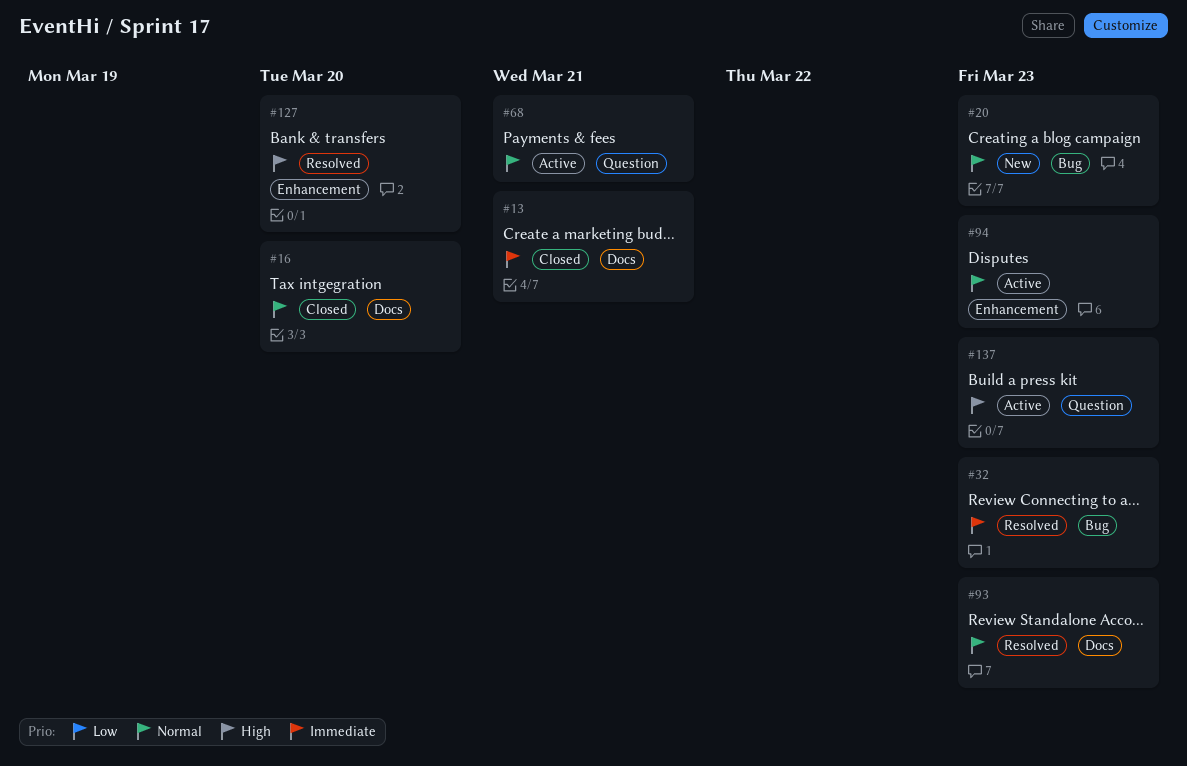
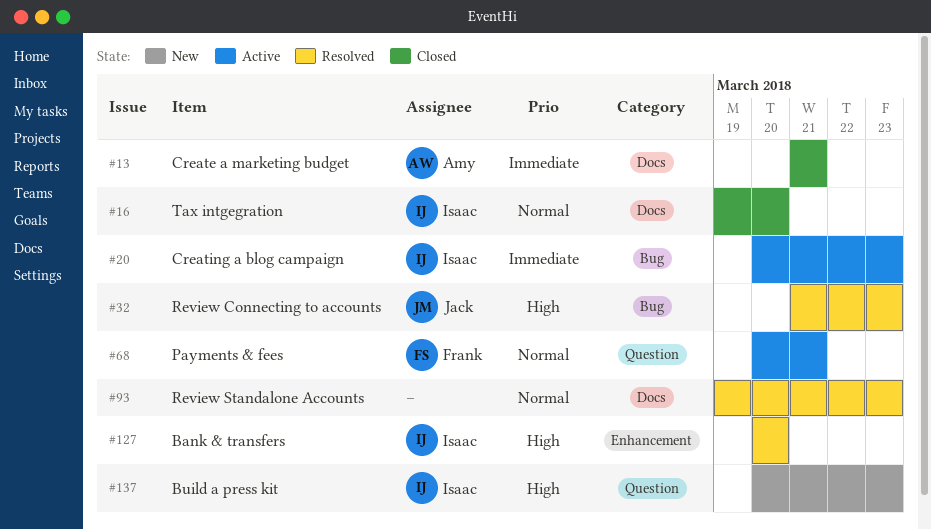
#20, status: New -> Active
#20, priority: Normal -> Immediate
#32, priority: Immediate -> High
#94: present -> none
#137, status: Active -> New

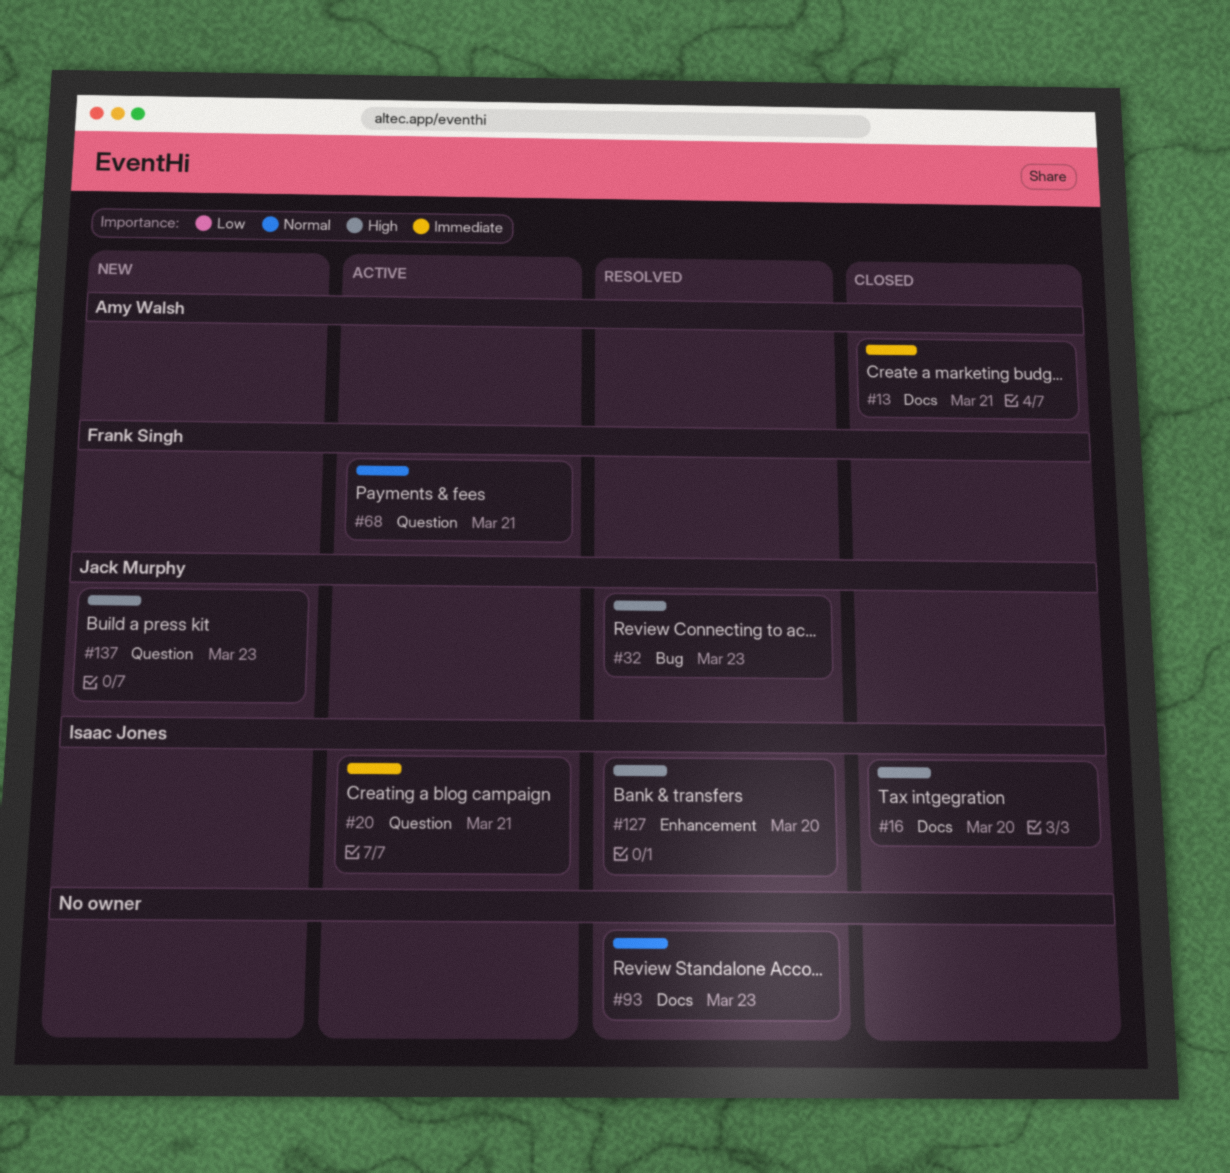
#16, priority: Normal -> High
#20, label: Bug -> Question
#20, due: Mar 23 -> Mar 21
#137, owner: Isaac Jones -> Jack Murphy

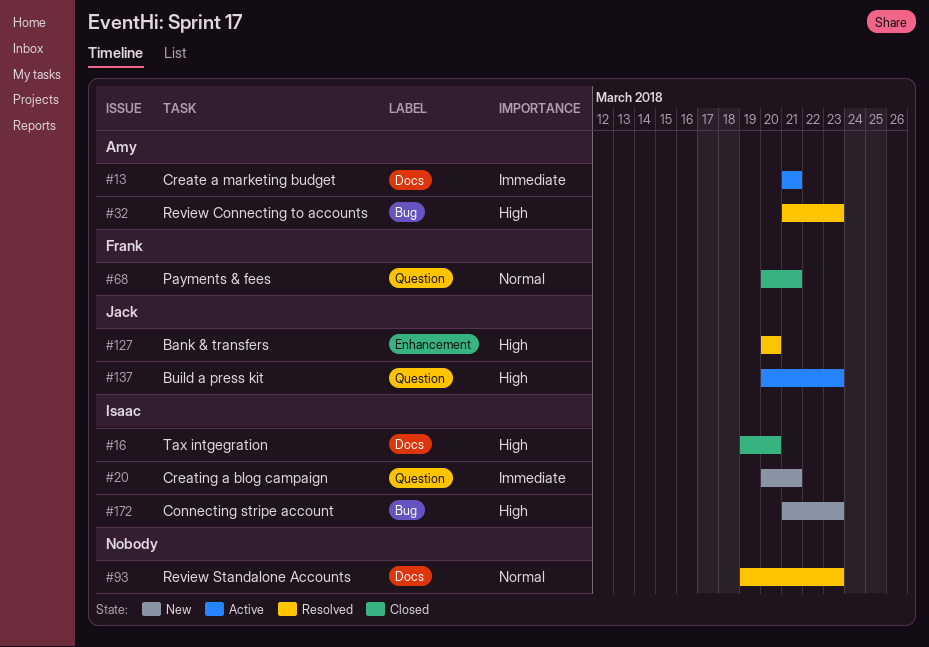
#13, status: Closed -> Active
#20, status: Active -> New
#32, owner: Jack Murphy -> Amy Walsh
#68, status: Active -> Closed
#127, owner: Isaac Jones -> Jack Murphy
#137, status: New -> Active
#172: none -> present

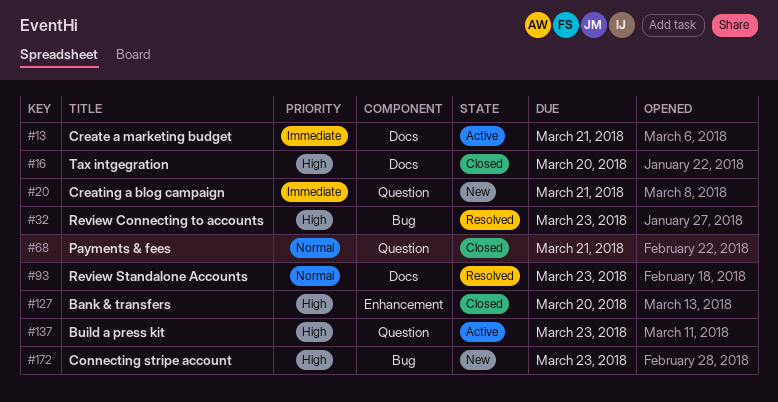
#127, status: Resolved -> Closed

